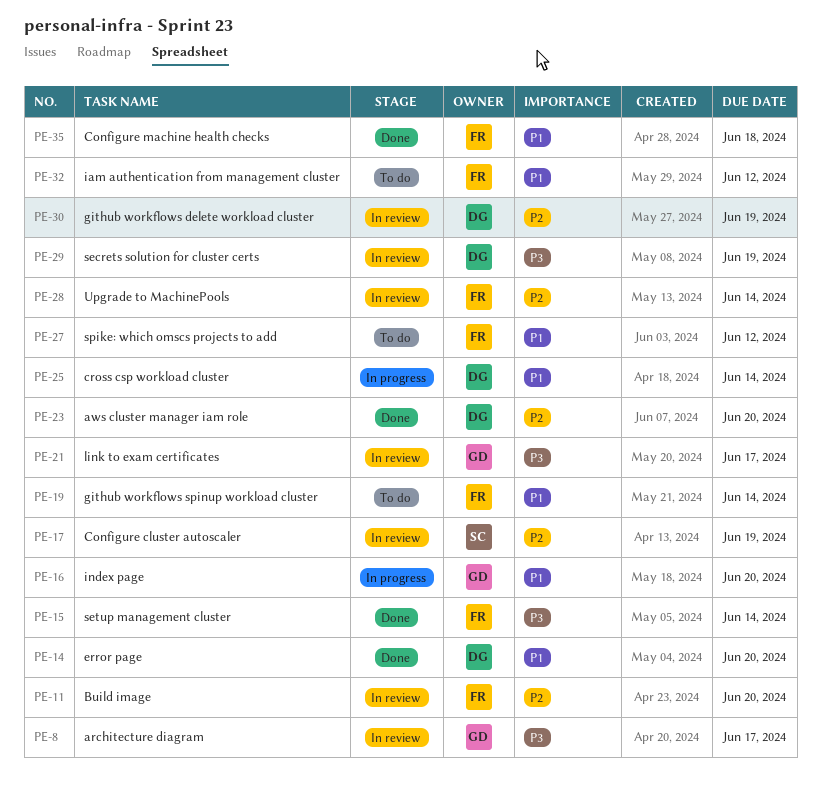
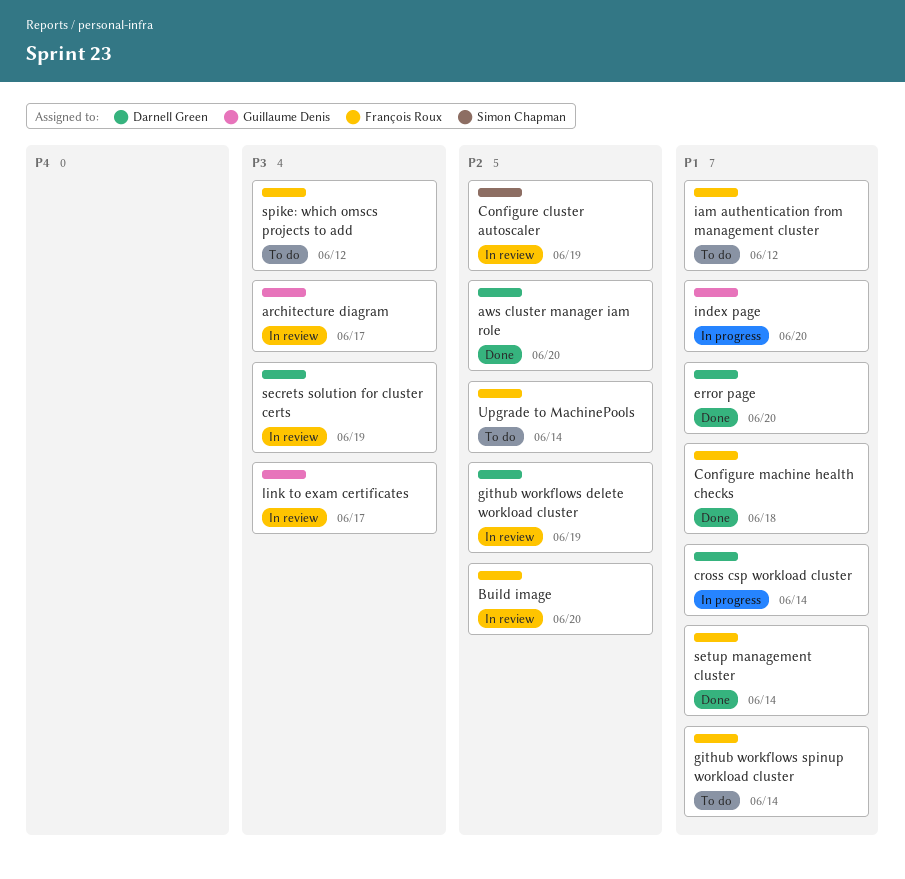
setup management cluster, priority: P3 -> P1
spike: which omscs projects to add, priority: P1 -> P3
Upgrade to MachinePools, status: In review -> To do

